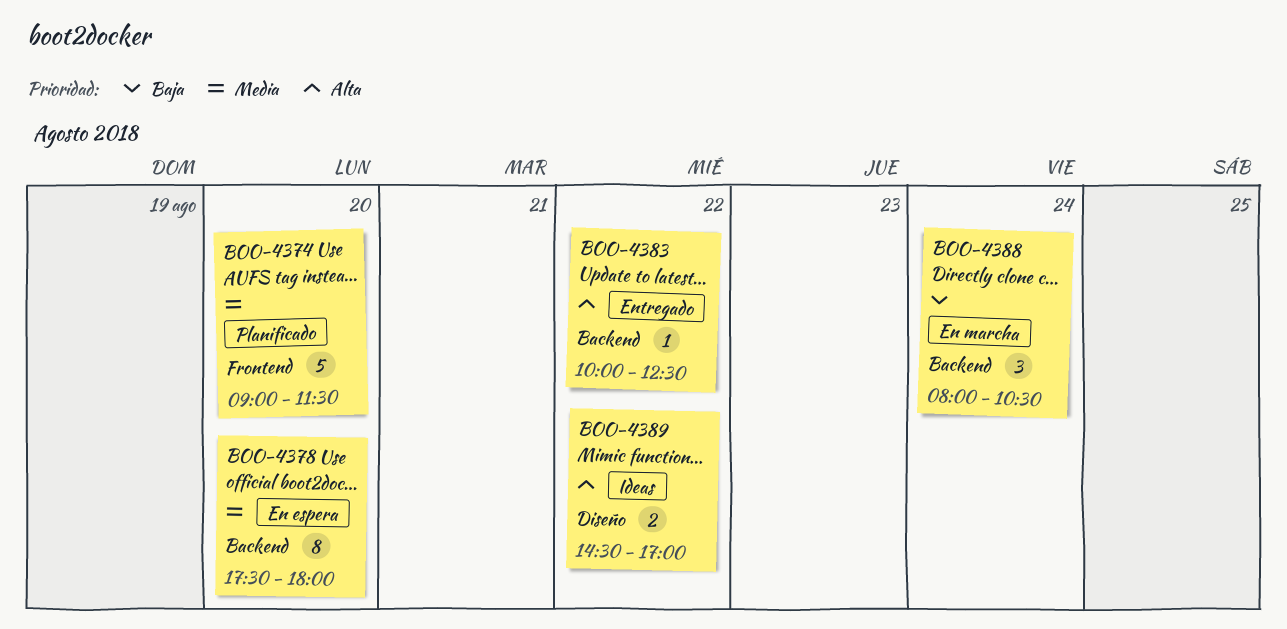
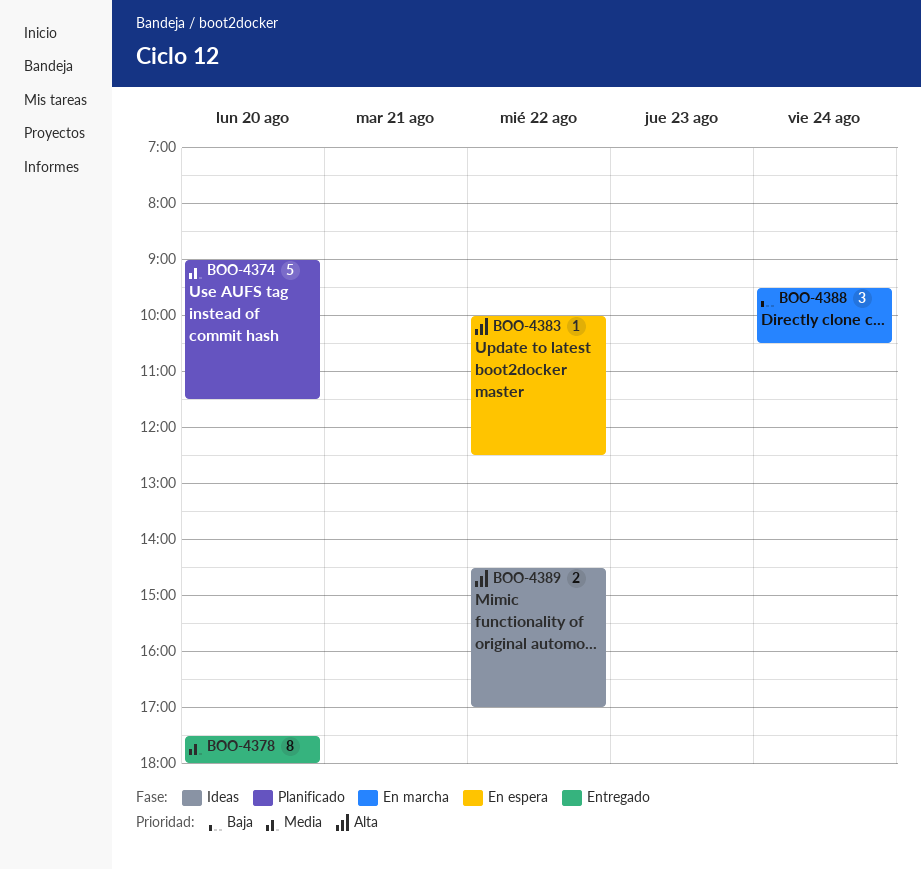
BOO-4378, status: En espera -> Entregado
BOO-4383, status: Entregado -> En espera
BOO-4388, begins: 08:00 -> 09:30

